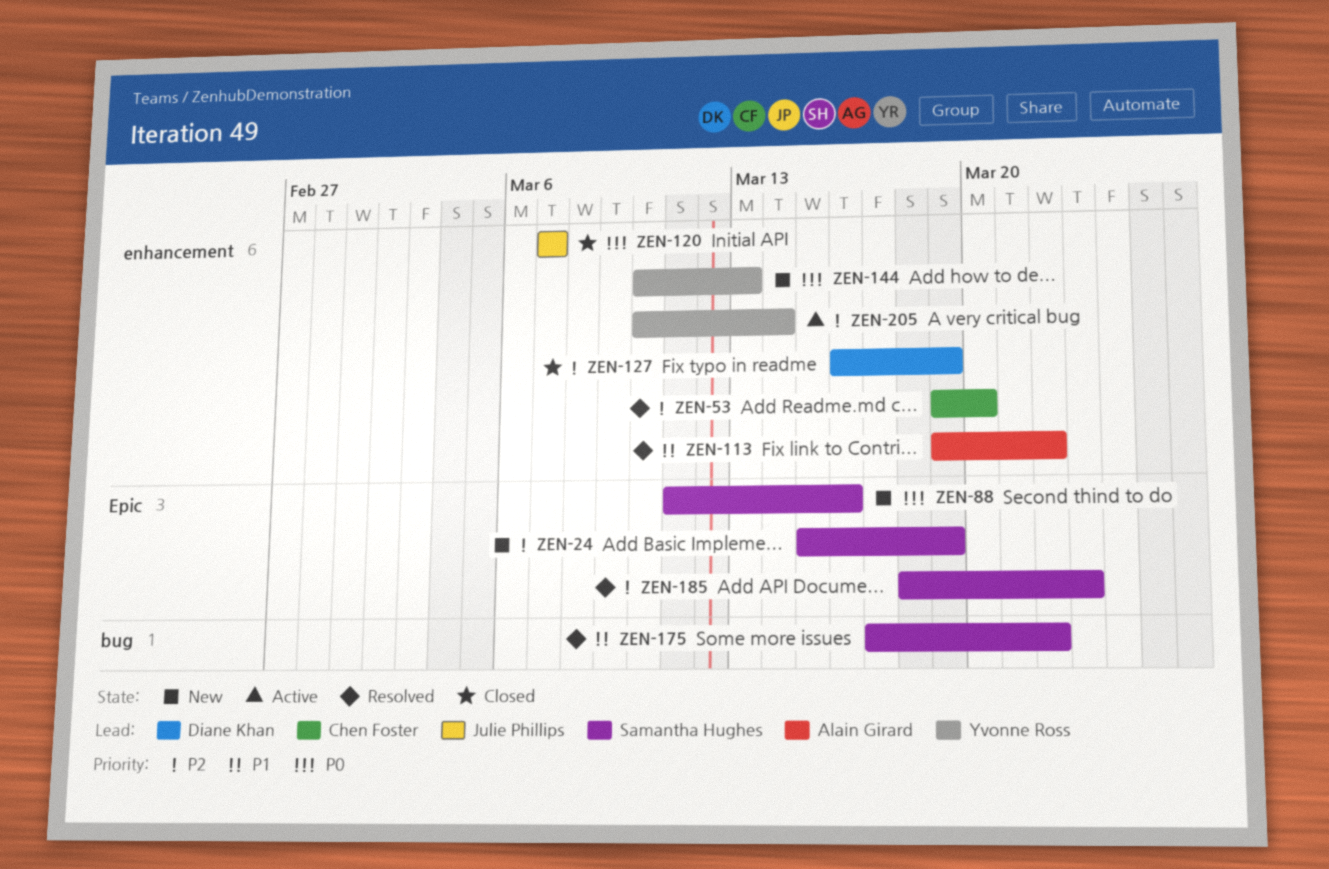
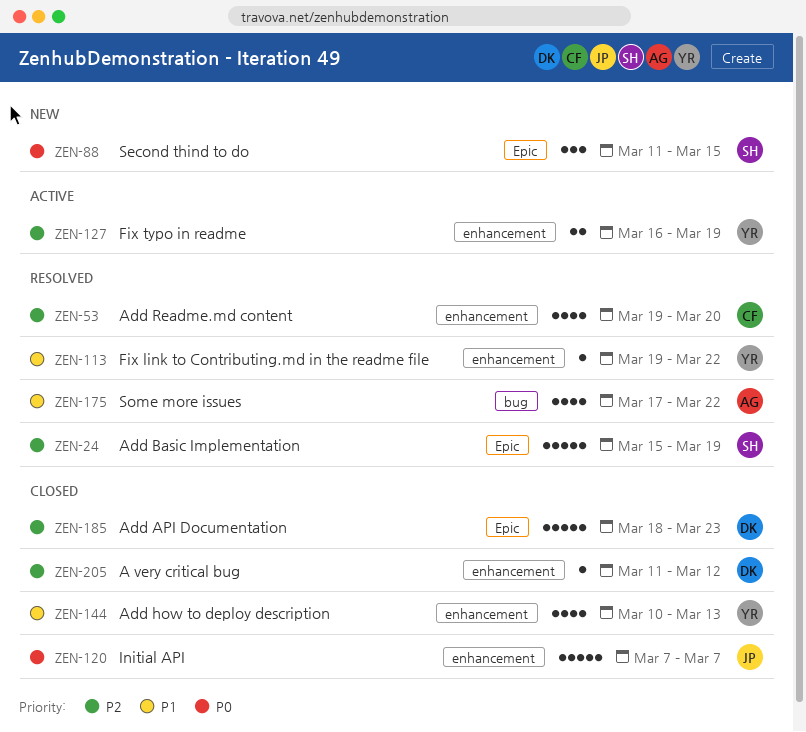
ZEN-24, status: New -> Resolved
ZEN-88, due: Mar 16 -> Mar 15
ZEN-113, owner: Alain Girard -> Yvonne Ross
ZEN-127, status: Closed -> Active
ZEN-127, owner: Diane Khan -> Yvonne Ross
ZEN-144, status: New -> Closed
ZEN-144, priority: P0 -> P1
ZEN-175, owner: Samantha Hughes -> Alain Girard
ZEN-185, status: Resolved -> Closed
ZEN-185, owner: Samantha Hughes -> Diane Khan
ZEN-205, status: Active -> Closed
ZEN-205, owner: Yvonne Ross -> Diane Khan
ZEN-205, start: Mar 10 -> Mar 11
ZEN-205, due: Mar 14 -> Mar 12

